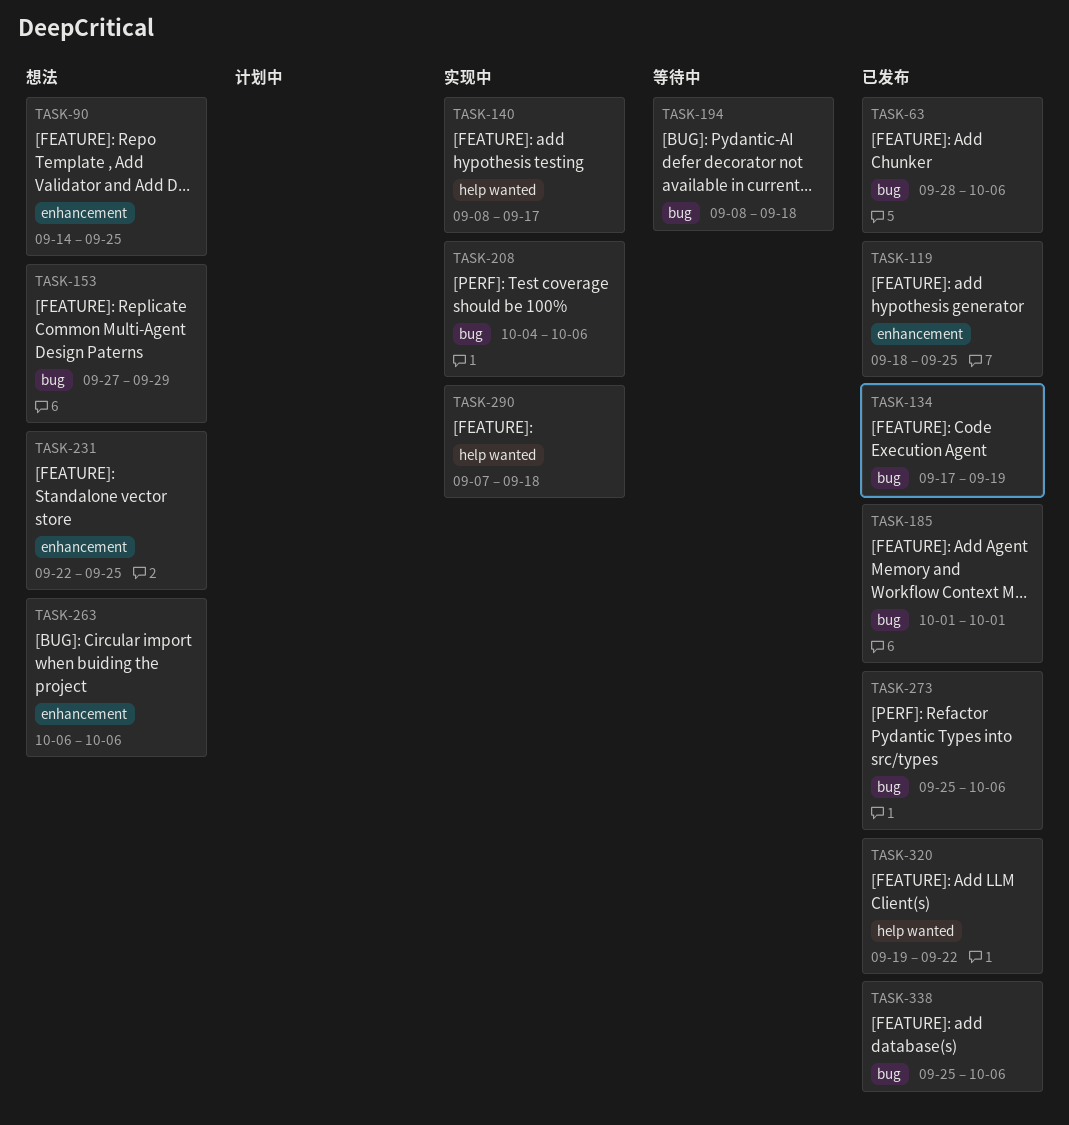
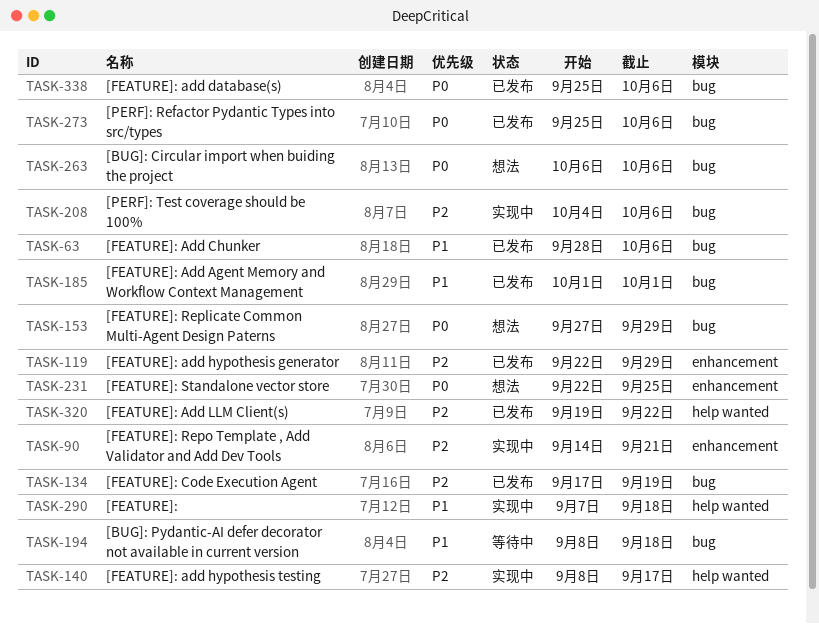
TASK-90, status: 想法 -> 实现中
TASK-90, due: Sep 25 -> Sep 21
TASK-119, start: Sep 18 -> Sep 22
TASK-119, due: Sep 25 -> Sep 29
TASK-263, label: enhancement -> bug

